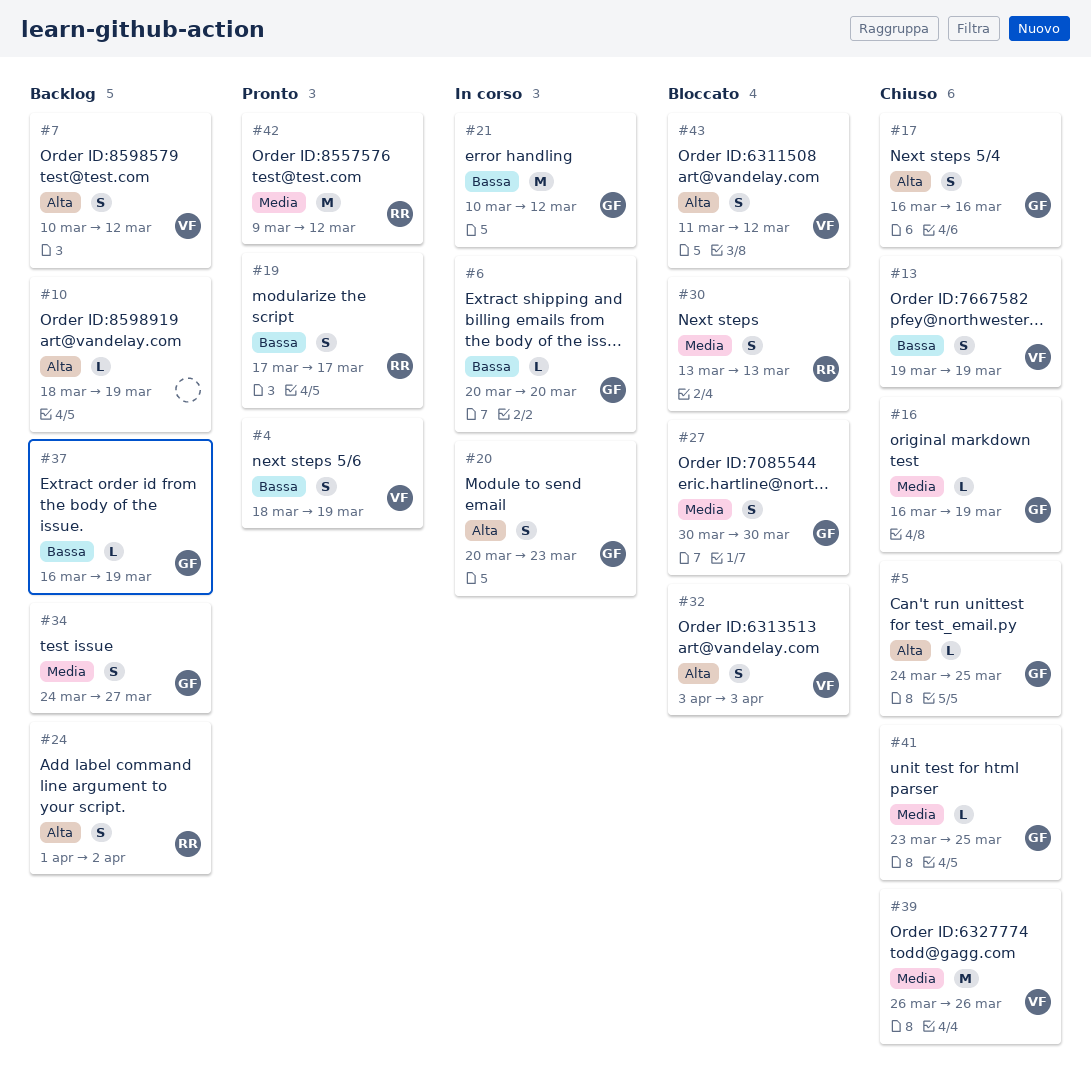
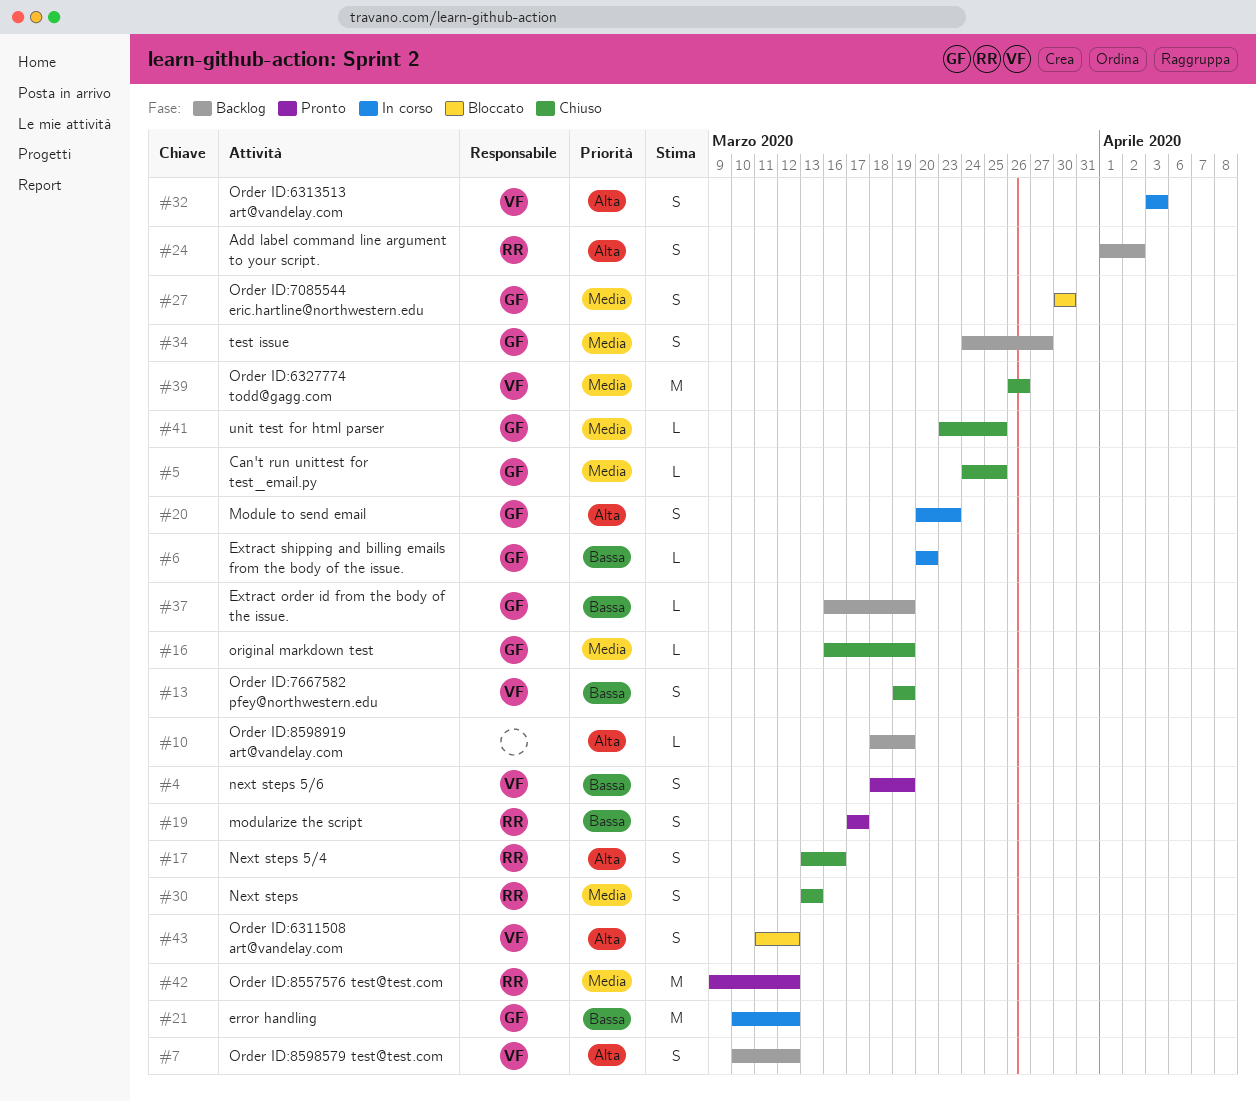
#5, priority: Alta -> Media
#17, owner: GF -> RR
#17, start: Mar 16 -> Mar 13
#30, status: Bloccato -> Chiuso
#32, status: Bloccato -> In corso

